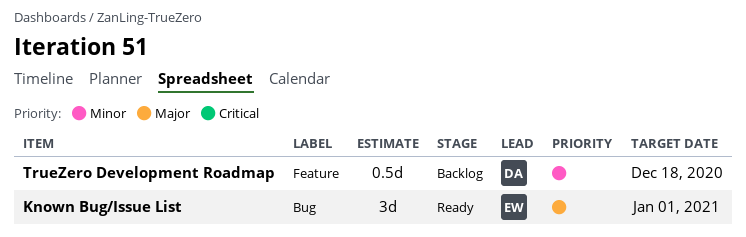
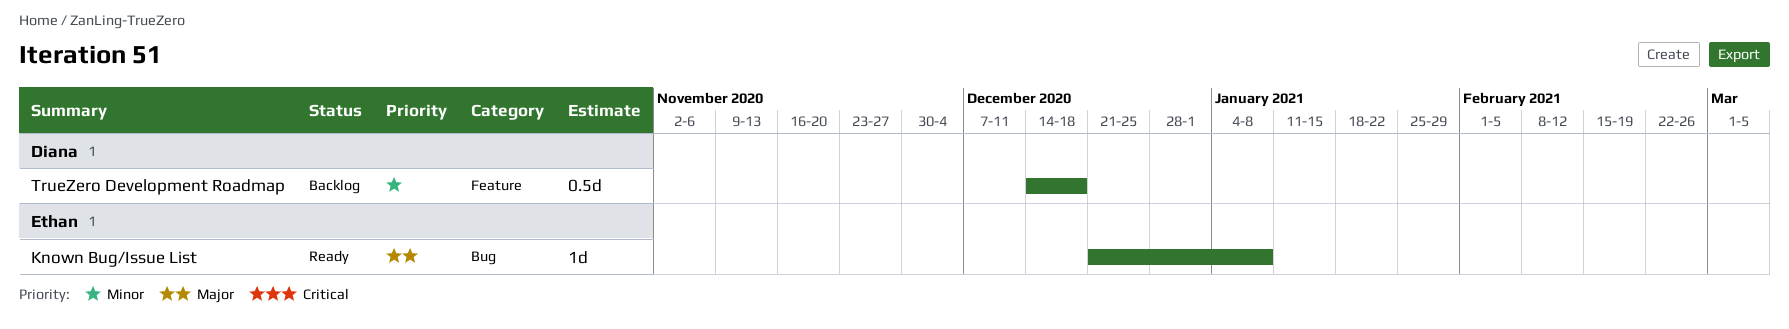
Known Bug/Issue List, estimate: 3d -> 1d
Known Bug/Issue List, due: Jan 1 -> Jan 8

